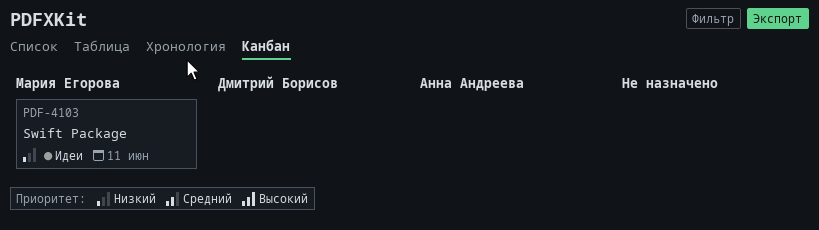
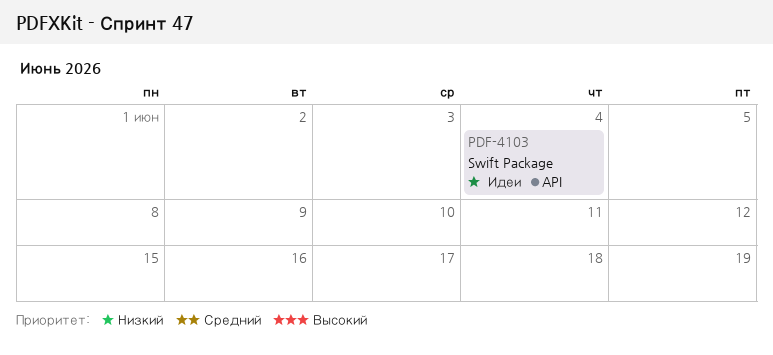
PDF-4103, due: Jun 11 -> Jun 4

